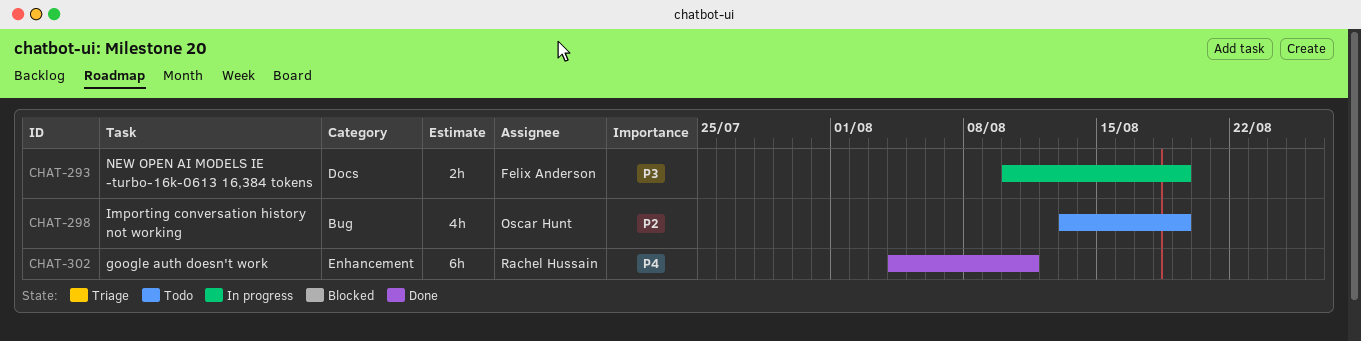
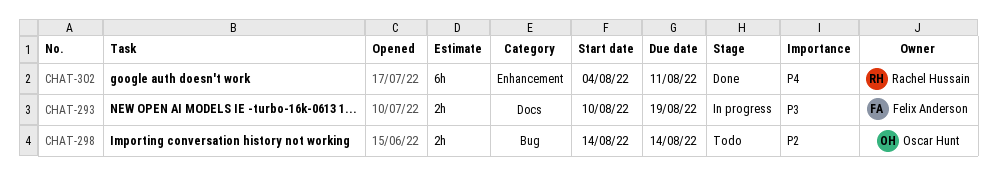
CHAT-298, estimate: 4h -> 2h
CHAT-298, start: Aug 13 -> Aug 14
CHAT-298, due: Aug 19 -> Aug 14

